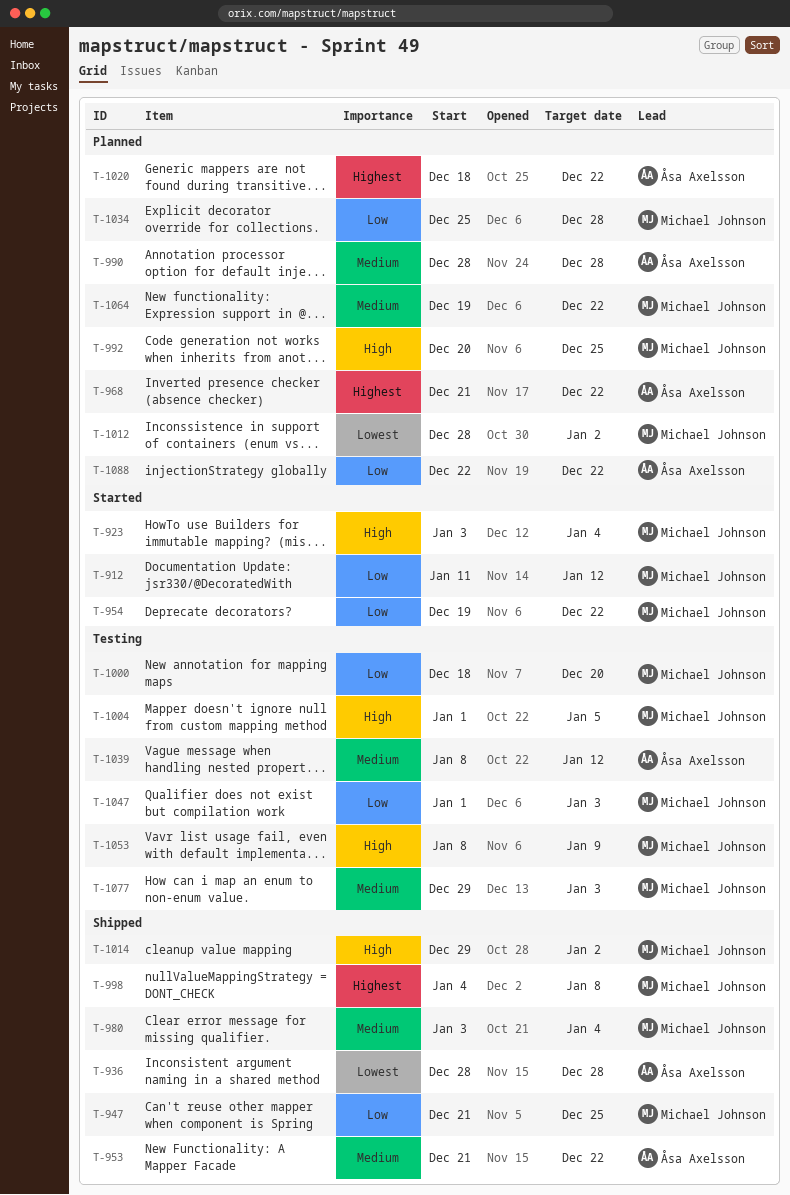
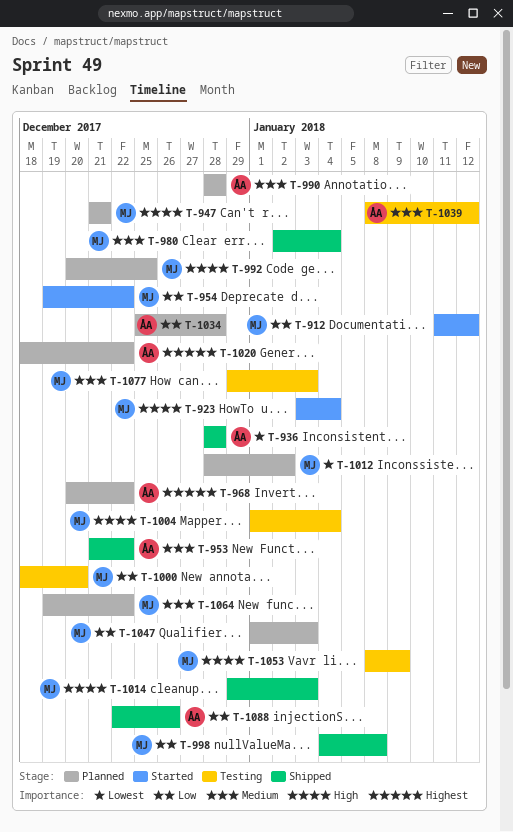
T-947, status: Shipped -> Planned
T-947, priority: Low -> High
T-947, due: Dec 25 -> Dec 21
T-968, start: Dec 21 -> Dec 20
T-980, start: Jan 3 -> Jan 2
T-998, priority: Highest -> Low
T-1004, due: Jan 5 -> Jan 4
T-1014, due: Jan 2 -> Jan 3
T-1034, owner: Michael Johnson -> Åsa Axelsson
T-1047, status: Testing -> Planned
T-1088, status: Planned -> Shipped
T-1088, due: Dec 22 -> Dec 26

